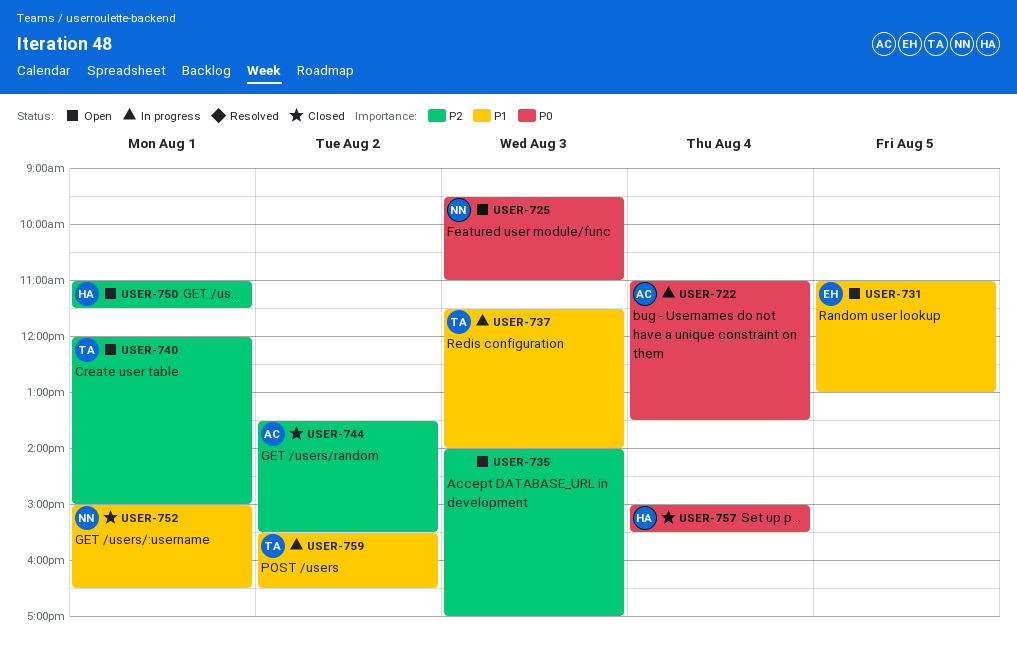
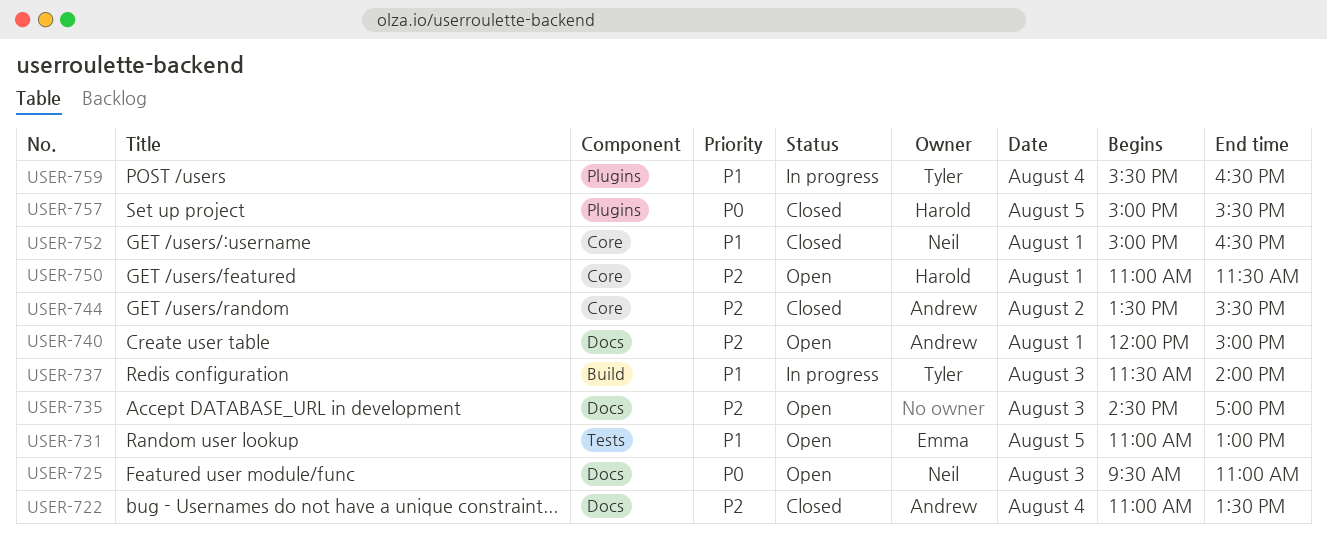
USER-722, status: In progress -> Closed
USER-722, priority: P0 -> P2
USER-735, begins: 14:00 -> 14:30
USER-740, owner: Tyler -> Andrew
USER-757, day: Aug 4 -> Aug 5
USER-759, day: Aug 2 -> Aug 4

